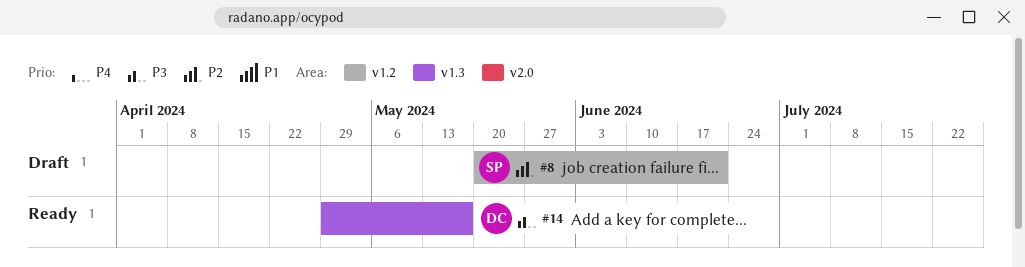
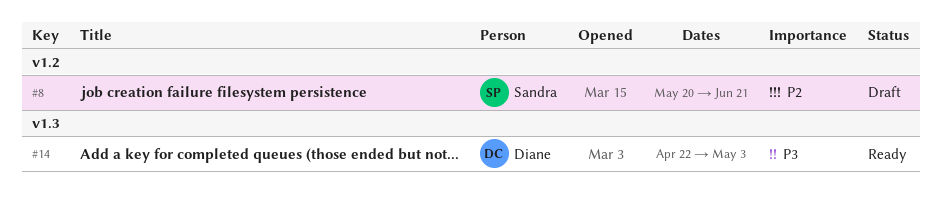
#14, start: Apr 29 -> Apr 22
#14, due: May 17 -> May 3

